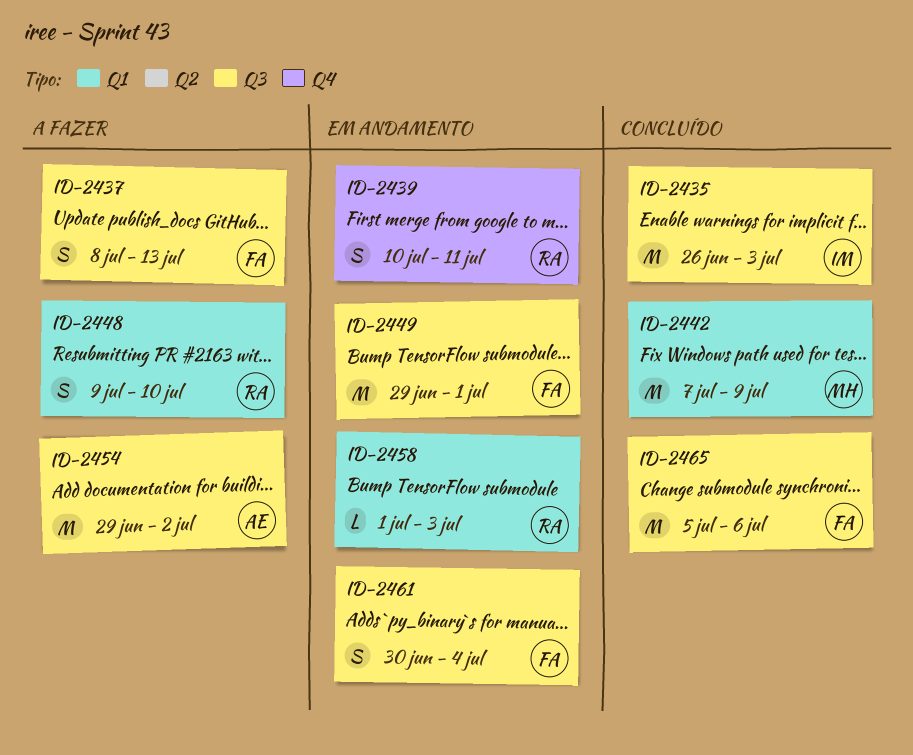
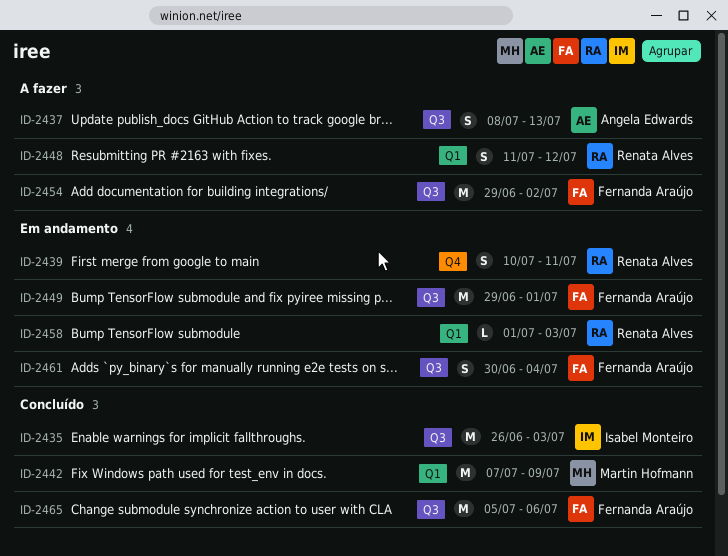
ID-2437, owner: Fernanda Araújo -> Angela Edwards
ID-2448, start: Jul 9 -> Jul 11
ID-2448, due: Jul 10 -> Jul 12
ID-2454, owner: Angela Edwards -> Fernanda Araújo

